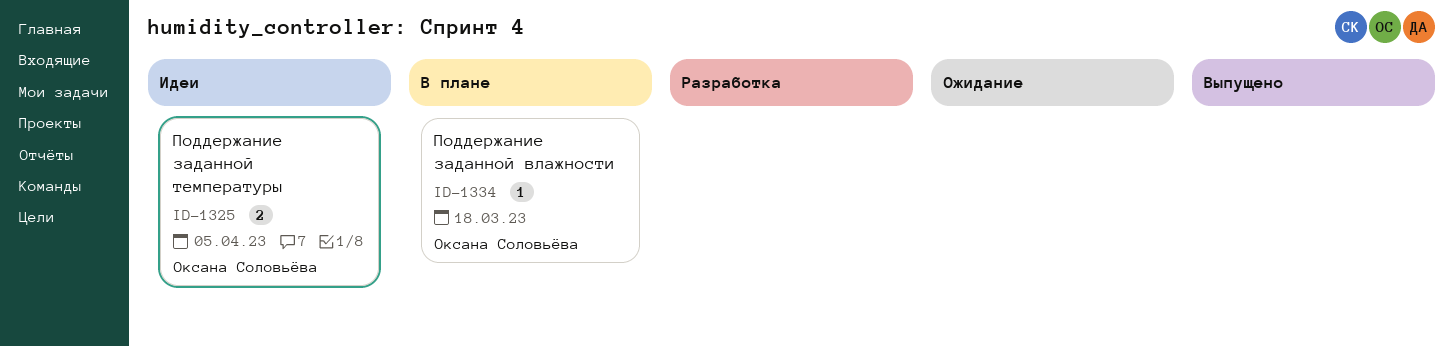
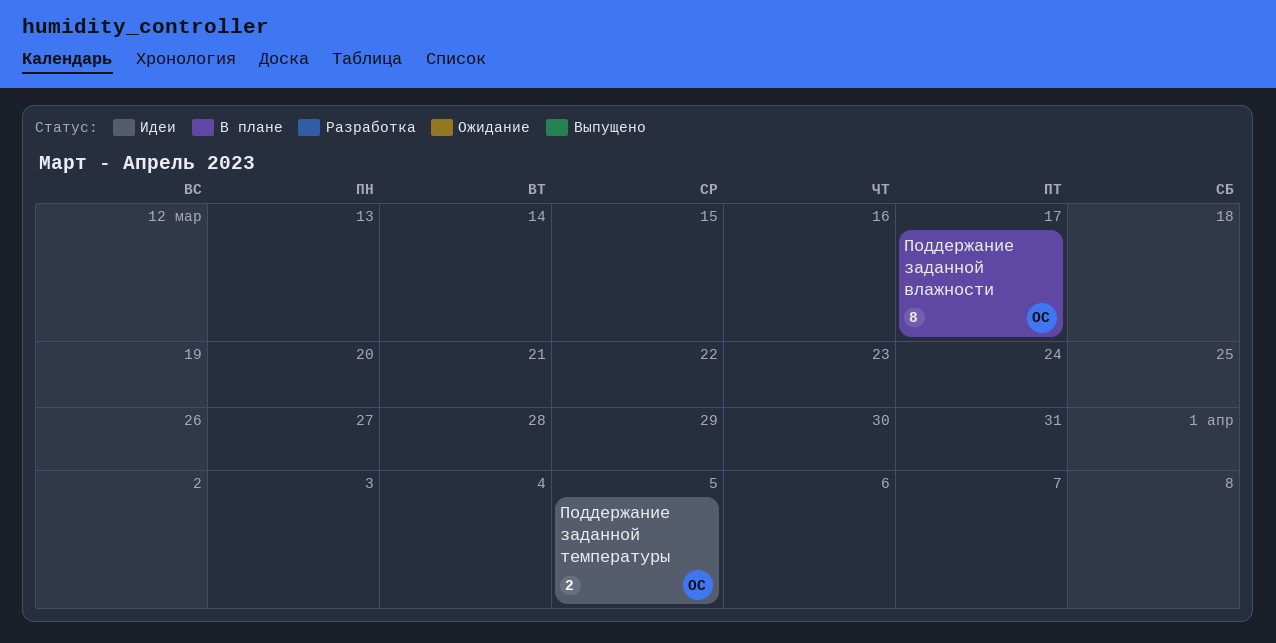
Поддержание заданной влажности, estimate: 1 -> 8
Поддержание заданной влажности, due: Mar 18 -> Mar 17

